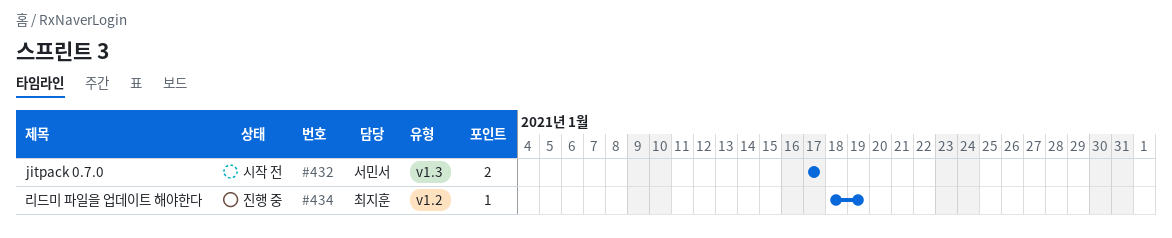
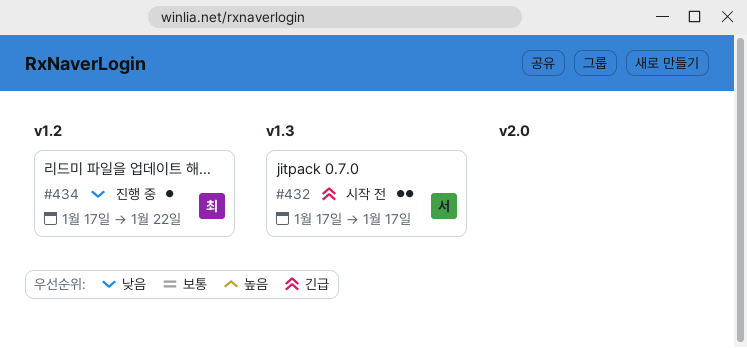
#434, start: Jan 18 -> Jan 17
#434, due: Jan 19 -> Jan 22

